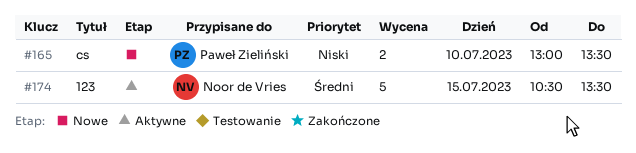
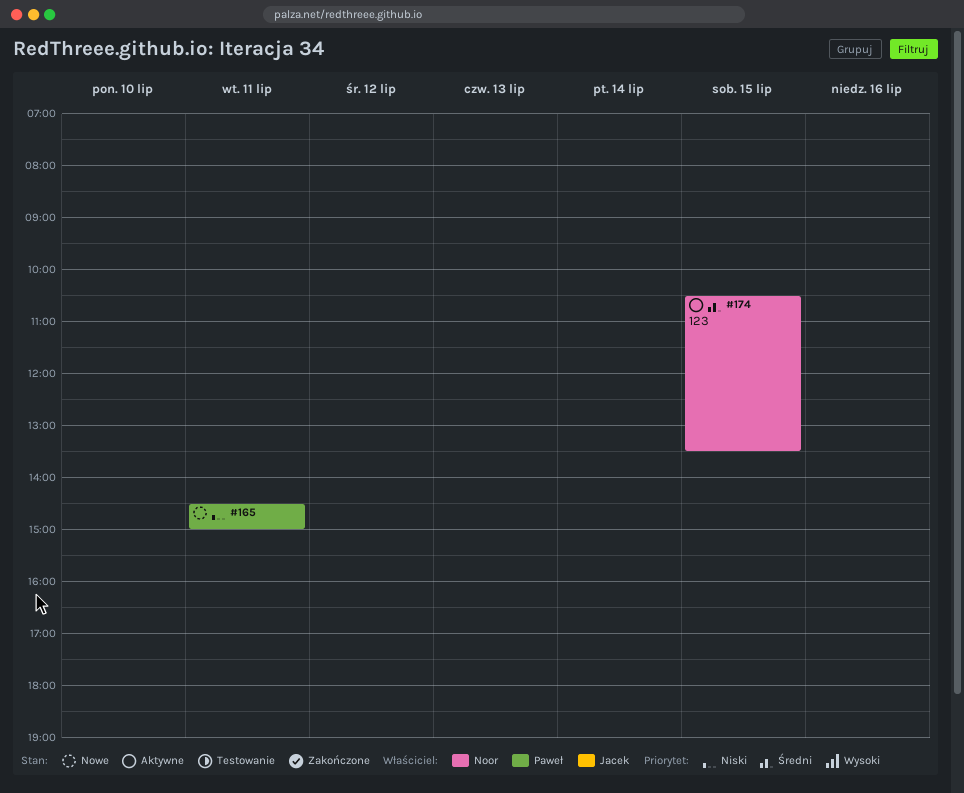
#165, day: Jul 10 -> Jul 11
#165, begins: 13:00 -> 14:30
#165, ends: 13:30 -> 15:00

